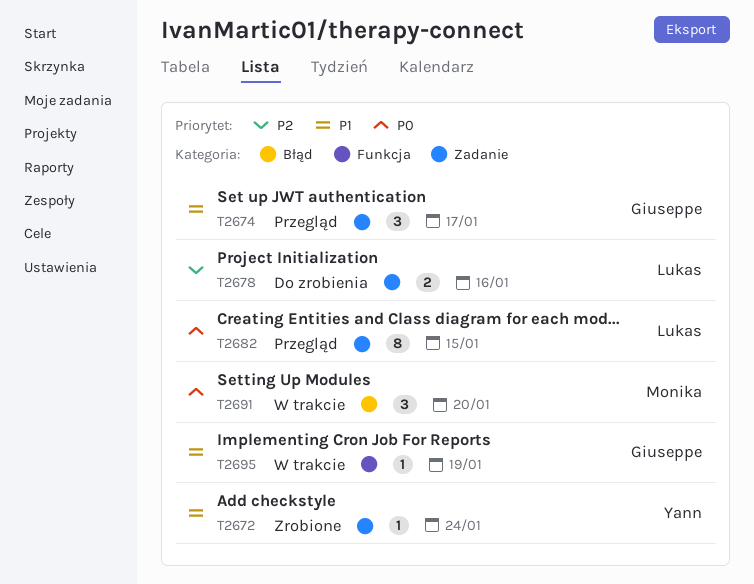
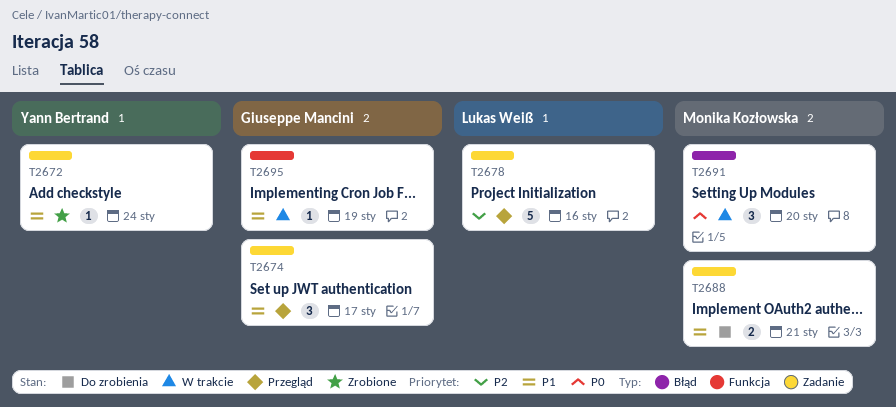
T2678, status: Do zrobienia -> Przegląd
T2678, estimate: 2 -> 5
T2682: present -> none
T2688: none -> present

